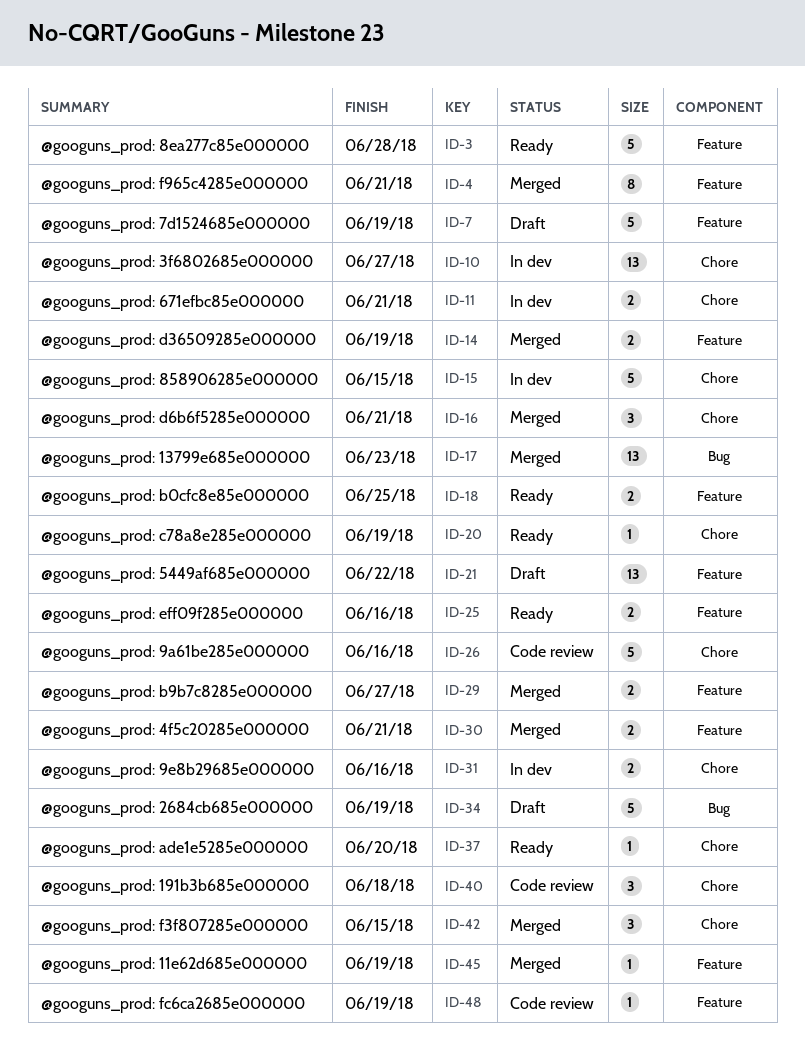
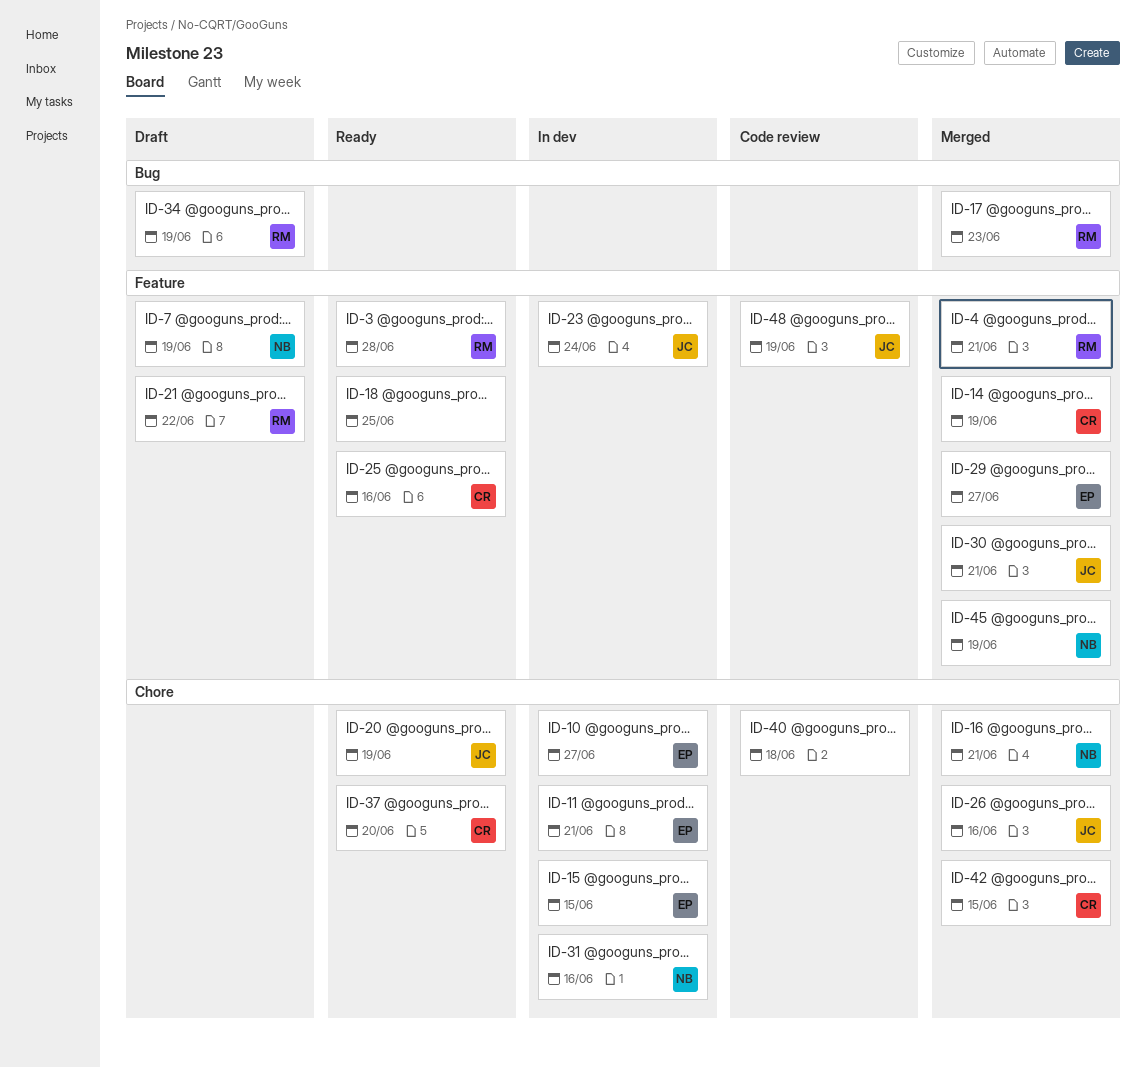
ID-23: none -> present
ID-26, status: Code review -> Merged

